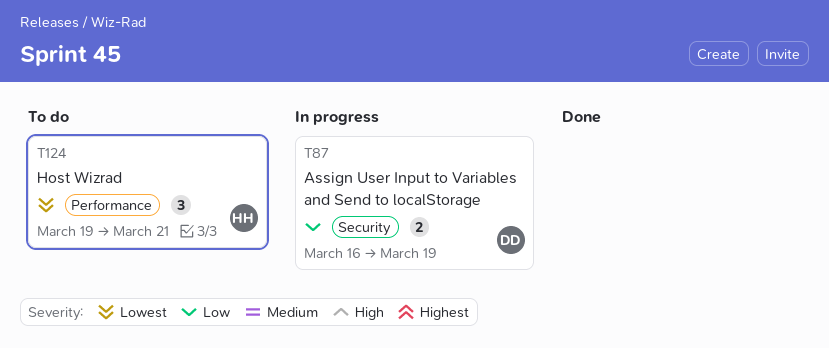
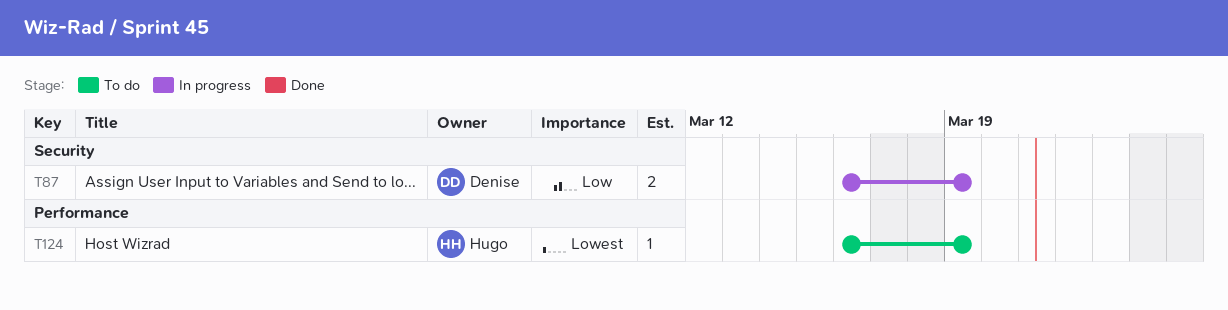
T124, estimate: 3 -> 1
T124, start: Mar 19 -> Mar 16
T124, due: Mar 21 -> Mar 19

